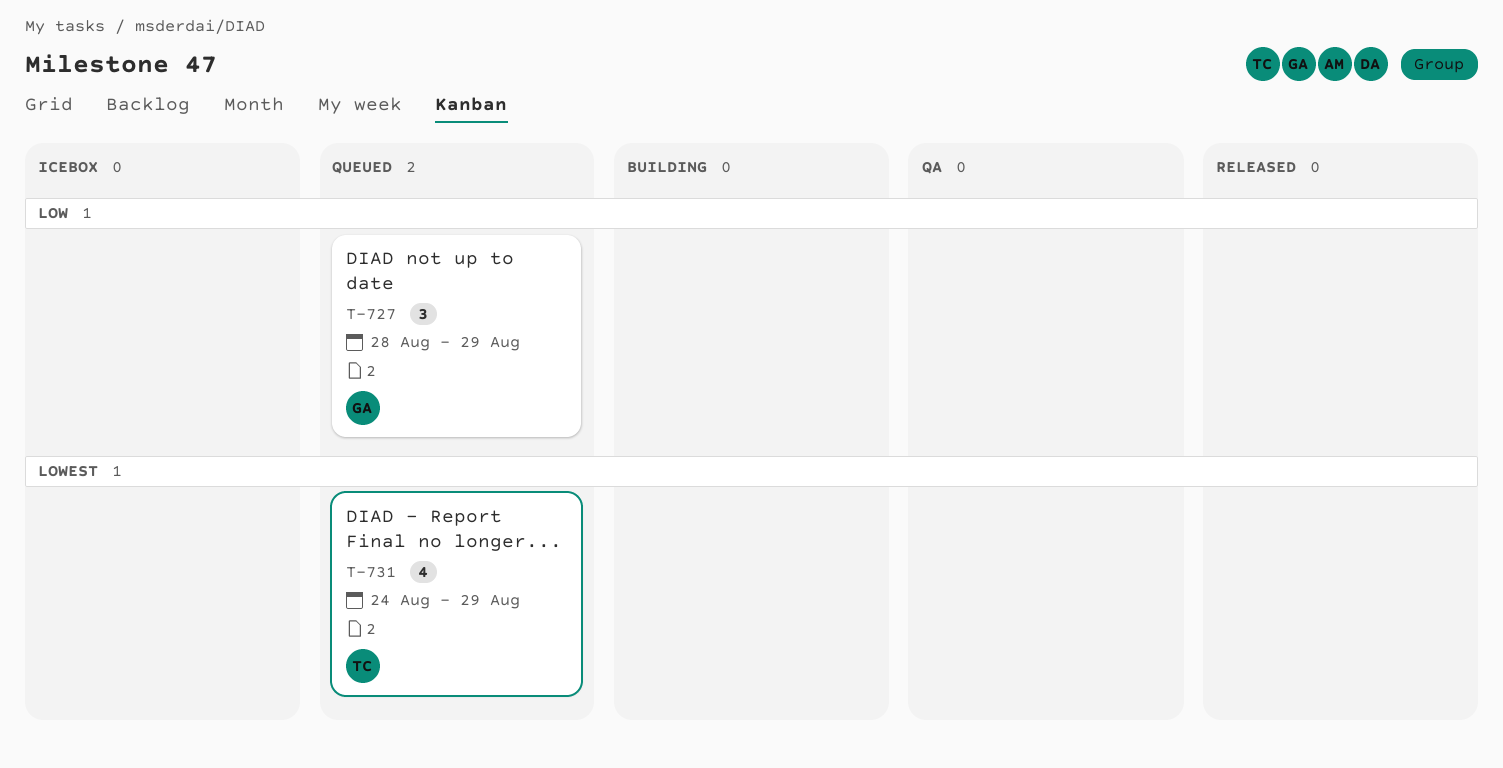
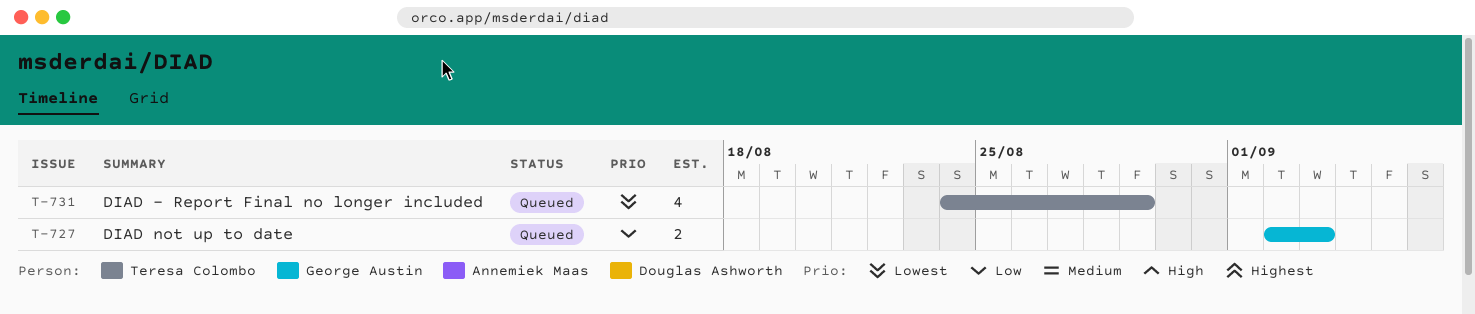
T-727, estimate: 3 -> 2
T-727, start: Aug 28 -> Sep 2
T-727, due: Aug 29 -> Sep 3

